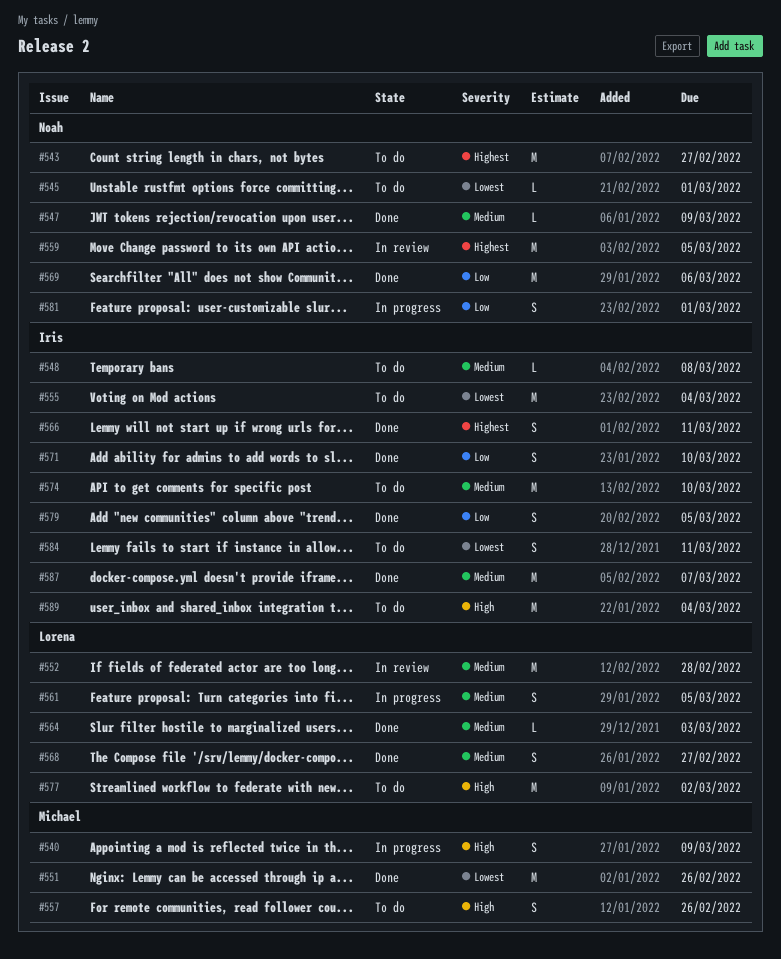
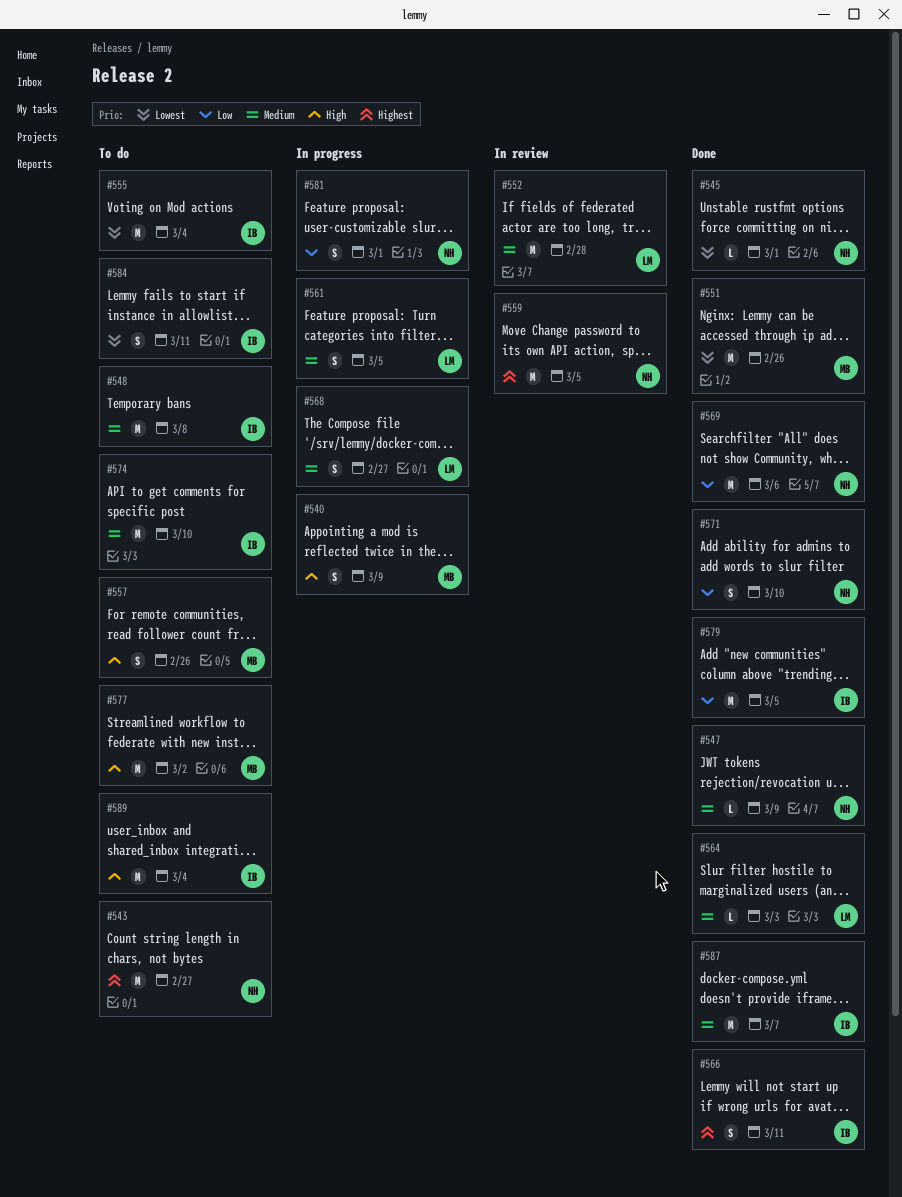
#545, status: To do -> Done
#548, estimate: L -> M
#568, status: Done -> In progress
#571, owner: Iris -> Noah
#577, owner: Lorena -> Michael
#579, estimate: S -> M

